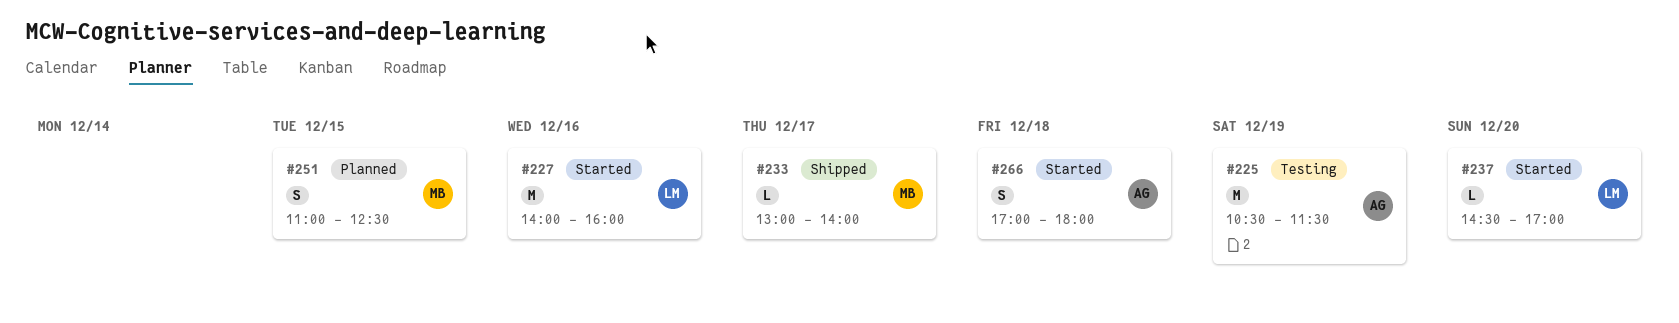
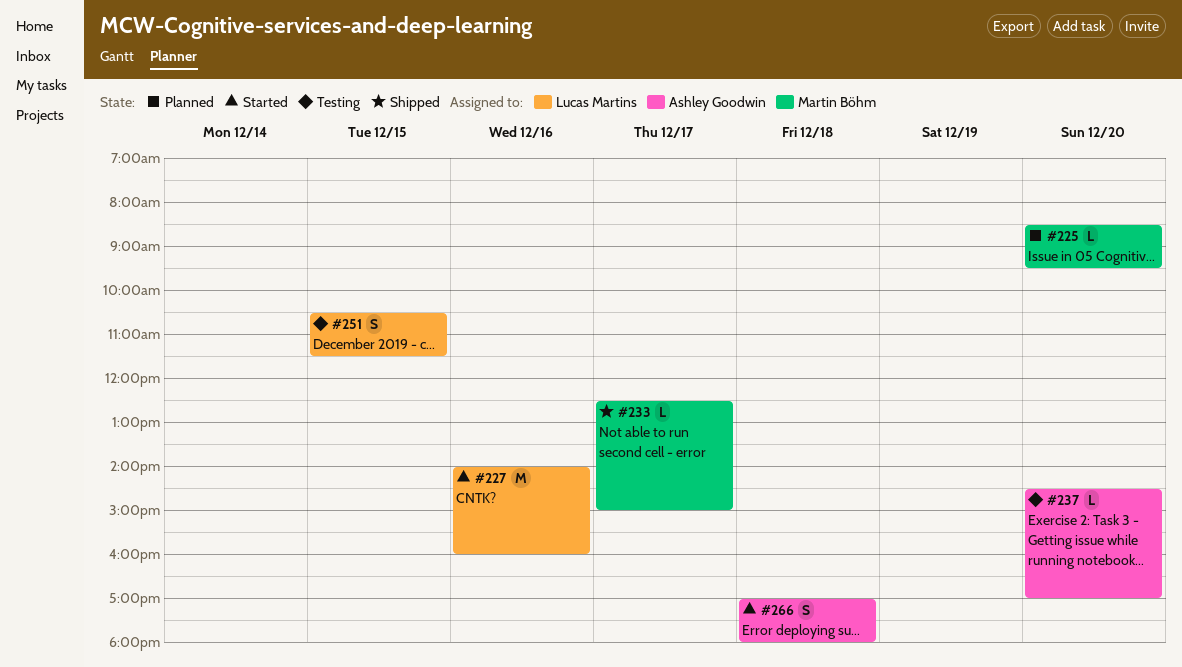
#225, status: Testing -> Planned
#225, owner: Ashley Goodwin -> Martin Böhm
#225, estimate: M -> L
#225, day: Dec 19 -> Dec 20
#225, begins: 10:30 -> 08:30
#225, ends: 11:30 -> 09:30
#233, begins: 13:00 -> 12:30
#233, ends: 14:00 -> 15:00
#237, status: Started -> Testing
#237, owner: Lucas Martins -> Ashley Goodwin
#251, status: Planned -> Testing
#251, owner: Martin Böhm -> Lucas Martins
#251, begins: 11:00 -> 10:30
#251, ends: 12:30 -> 11:30

